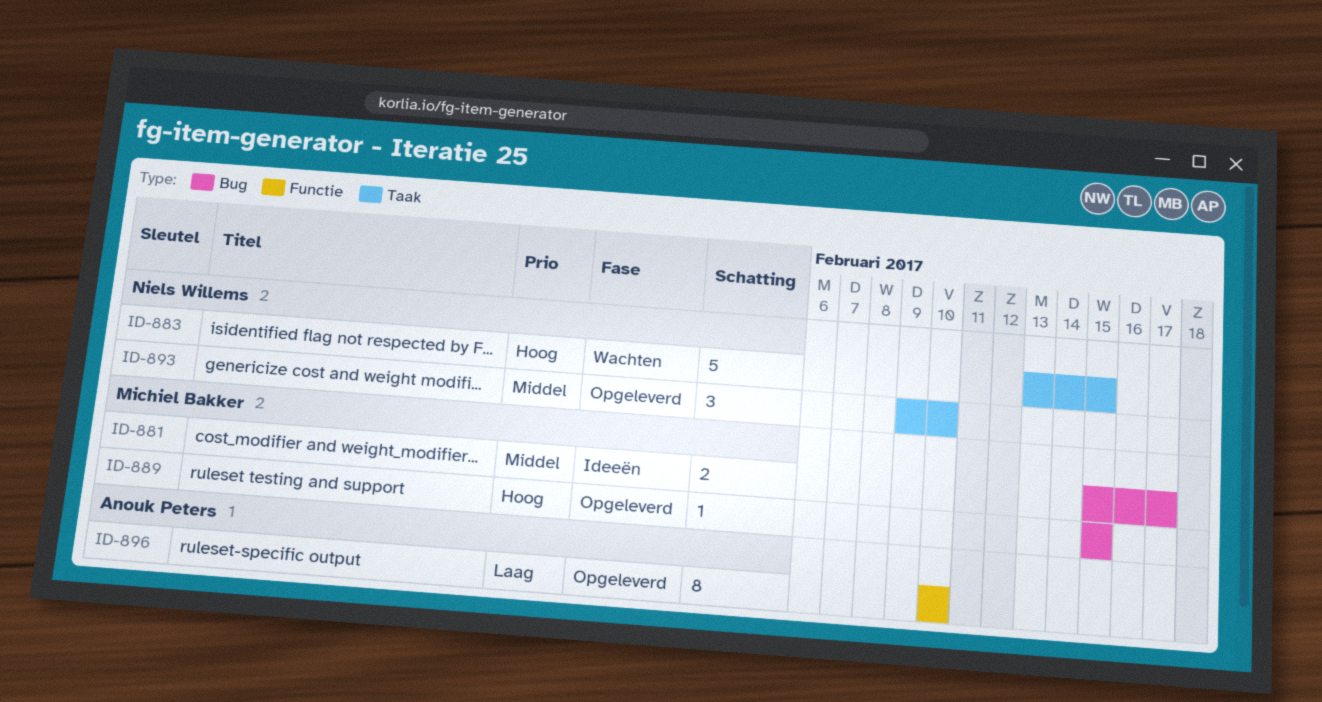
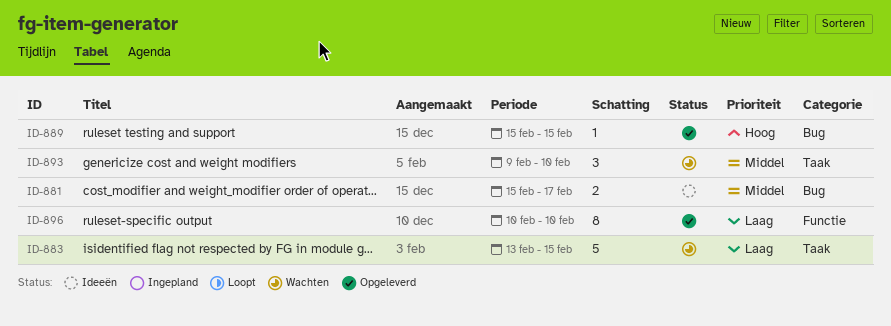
ID-883, priority: Hoog -> Laag
ID-893, status: Opgeleverd -> Wachten

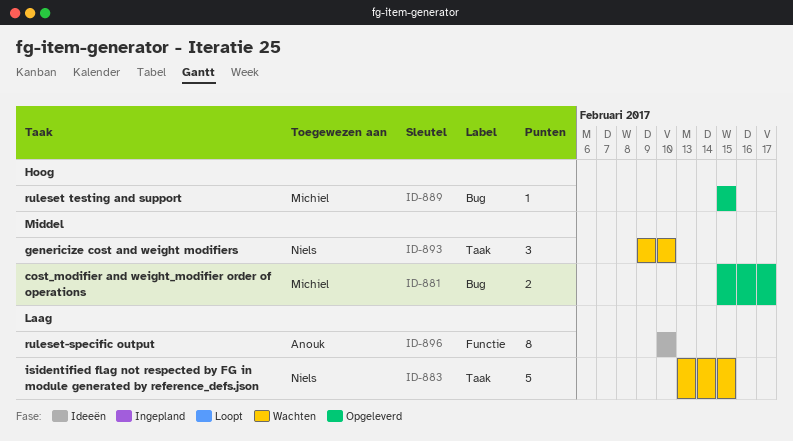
ID-881, status: Ideeën -> Opgeleverd
ID-896, status: Opgeleverd -> Ideeën

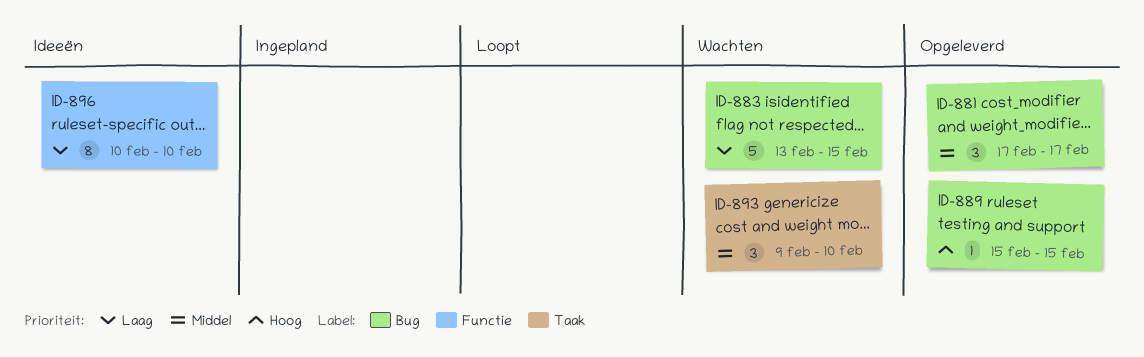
ID-881, estimate: 2 -> 3
ID-881, start: Feb 15 -> Feb 17
ID-883, label: Taak -> Bug

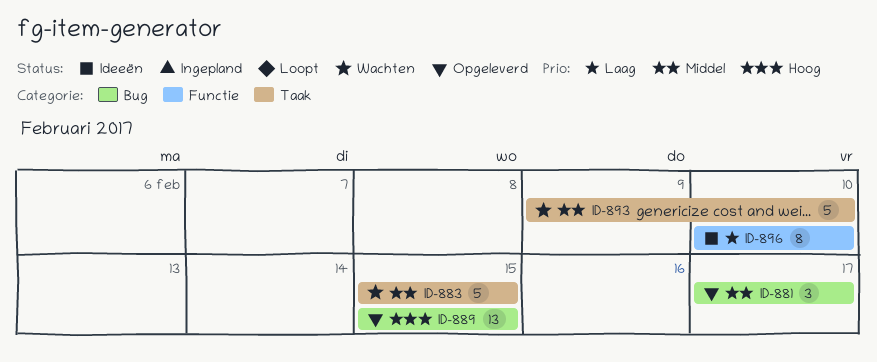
ID-883, priority: Laag -> Middel
ID-883, label: Bug -> Taak
ID-883, start: Feb 13 -> Feb 15
ID-889, estimate: 1 -> 13
ID-893, estimate: 3 -> 5

